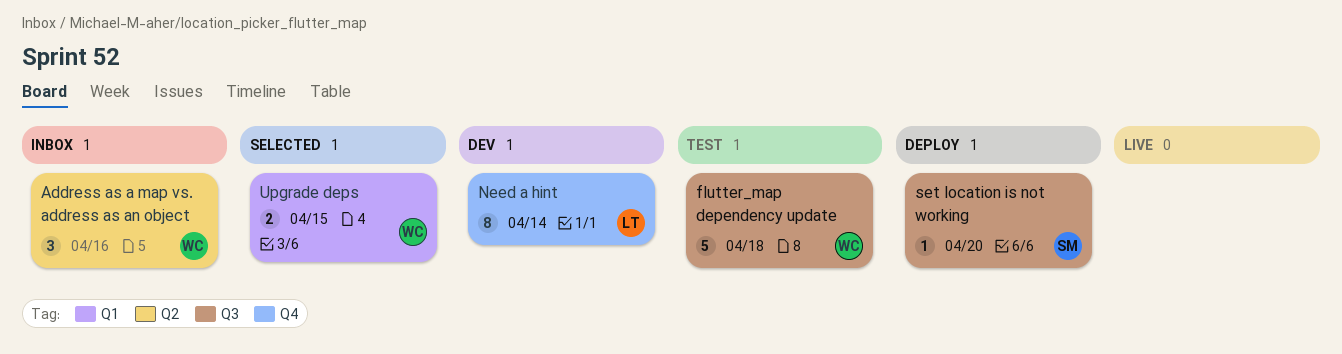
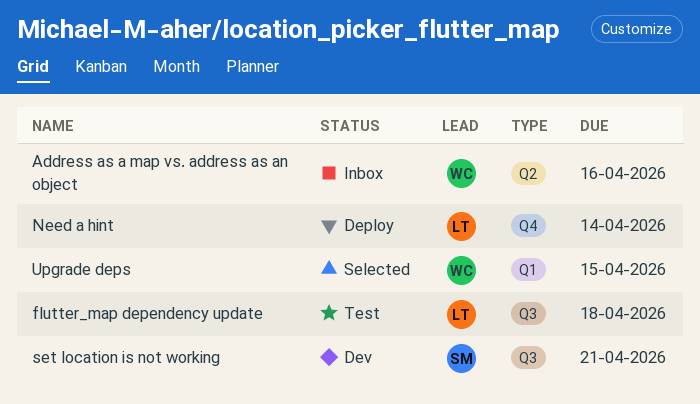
flutter_map dependency update, owner: WC -> LT
Need a hint, status: Dev -> Deploy
set location is not working, status: Deploy -> Dev
set location is not working, due: Apr 20 -> Apr 21

